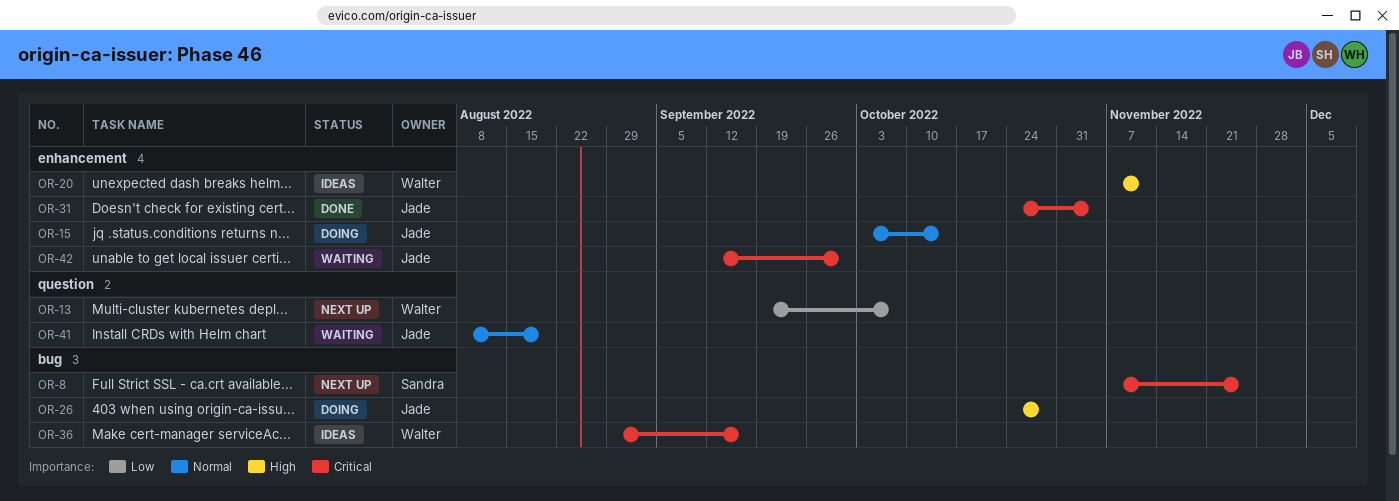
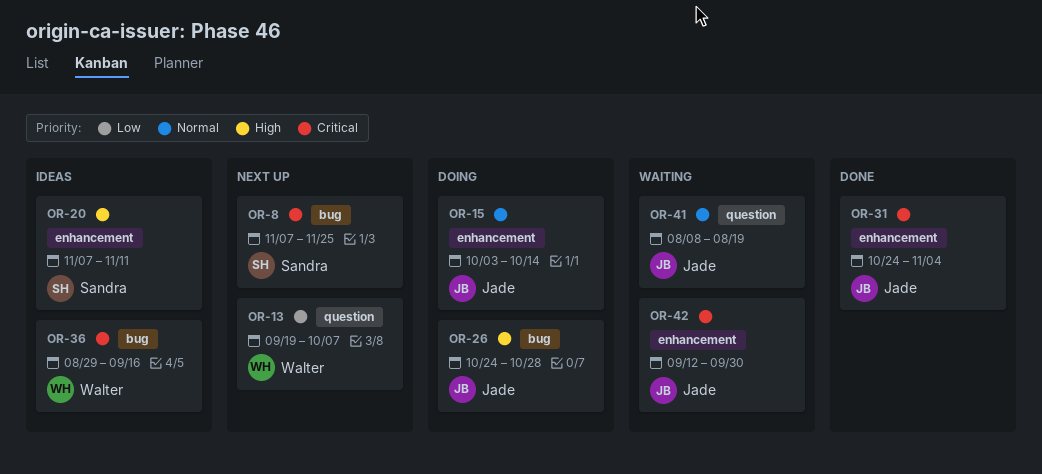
OR-20, owner: Walter -> Sandra

